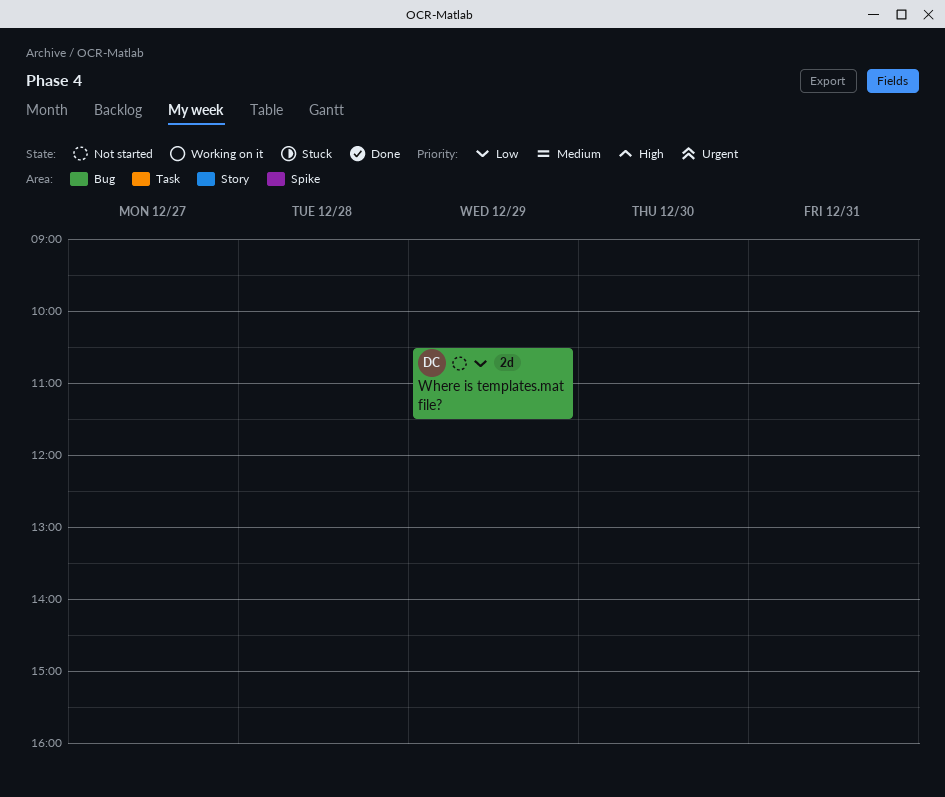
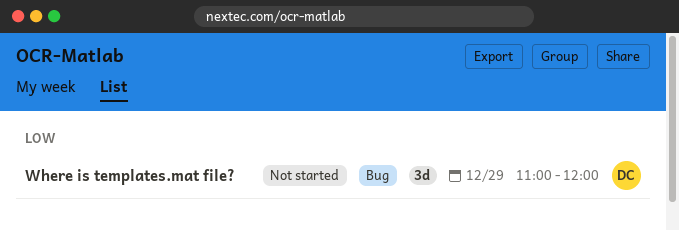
Where is templates.mat file?, estimate: 2d -> 3d
Where is templates.mat file?, begins: 10:30 -> 11:00
Where is templates.mat file?, ends: 11:30 -> 12:00

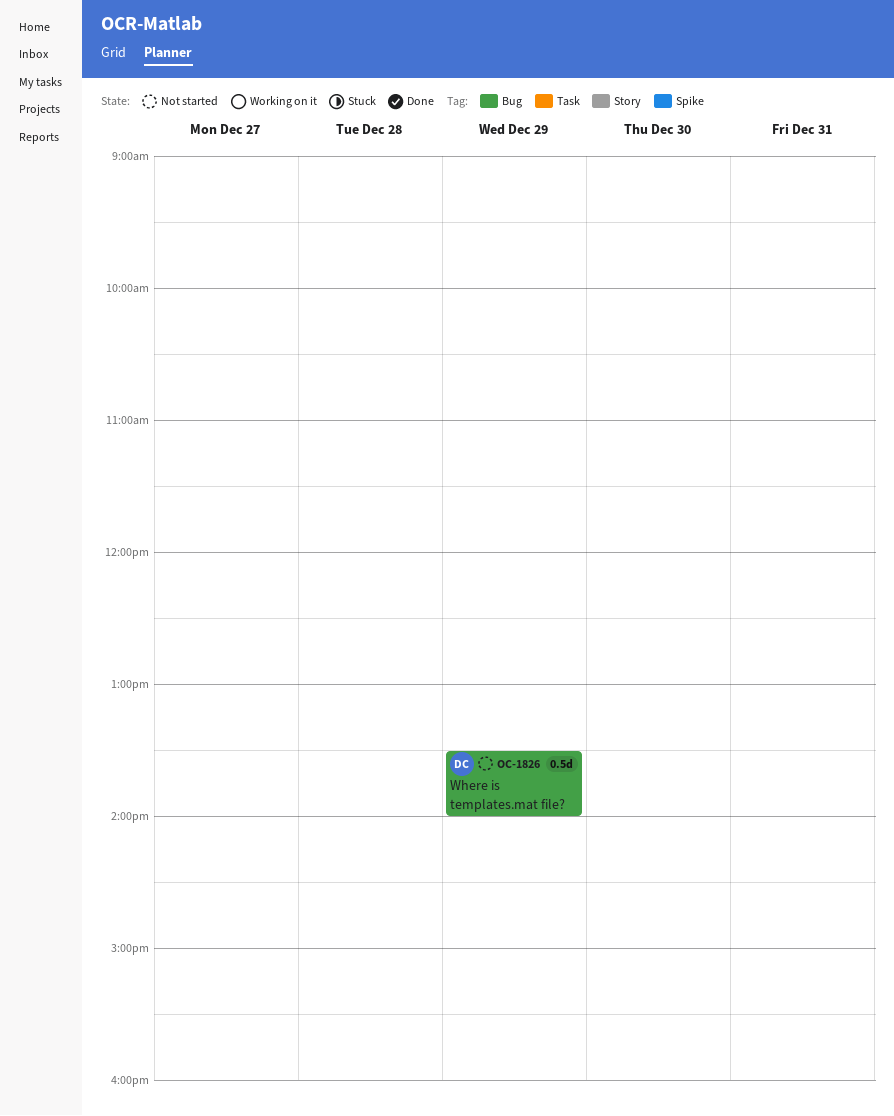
Where is templates.mat file?, estimate: 3d -> 0.5d
Where is templates.mat file?, begins: 11:00 -> 13:30
Where is templates.mat file?, ends: 12:00 -> 14:00

